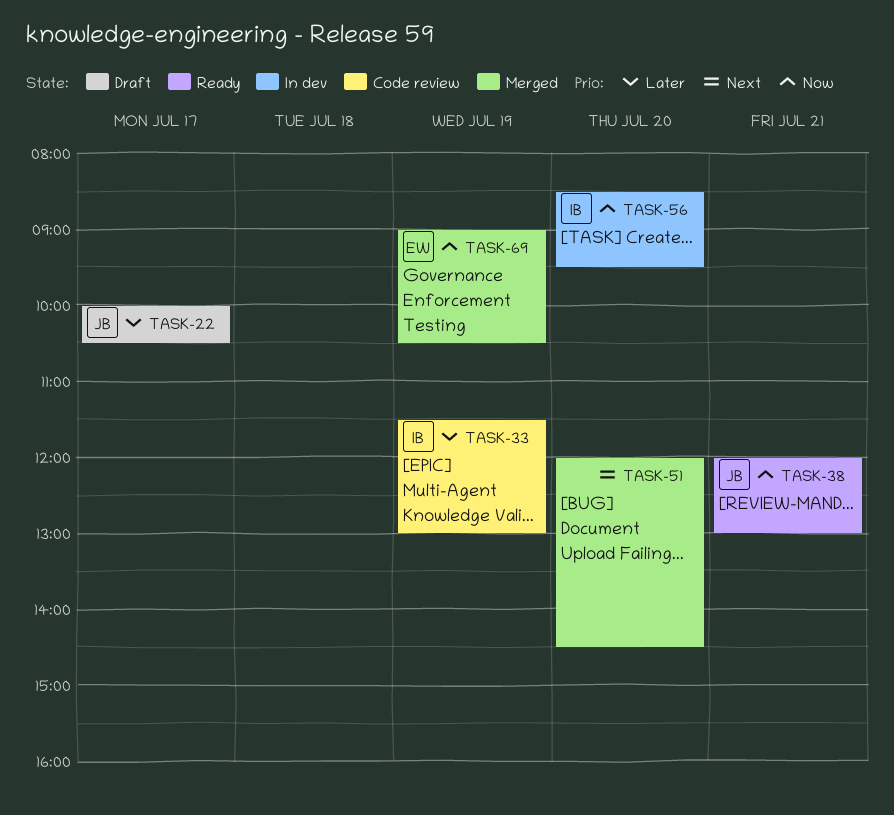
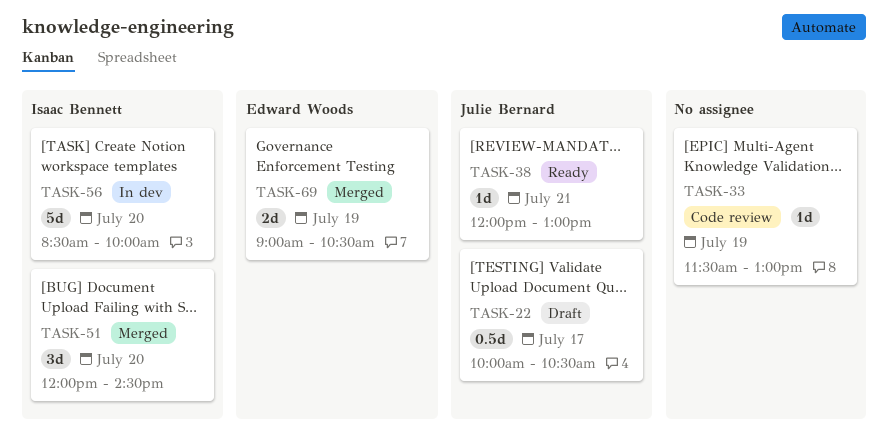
TASK-33, owner: Isaac Bennett -> none
TASK-51, owner: none -> Isaac Bennett
TASK-56, ends: 09:30 -> 10:00

